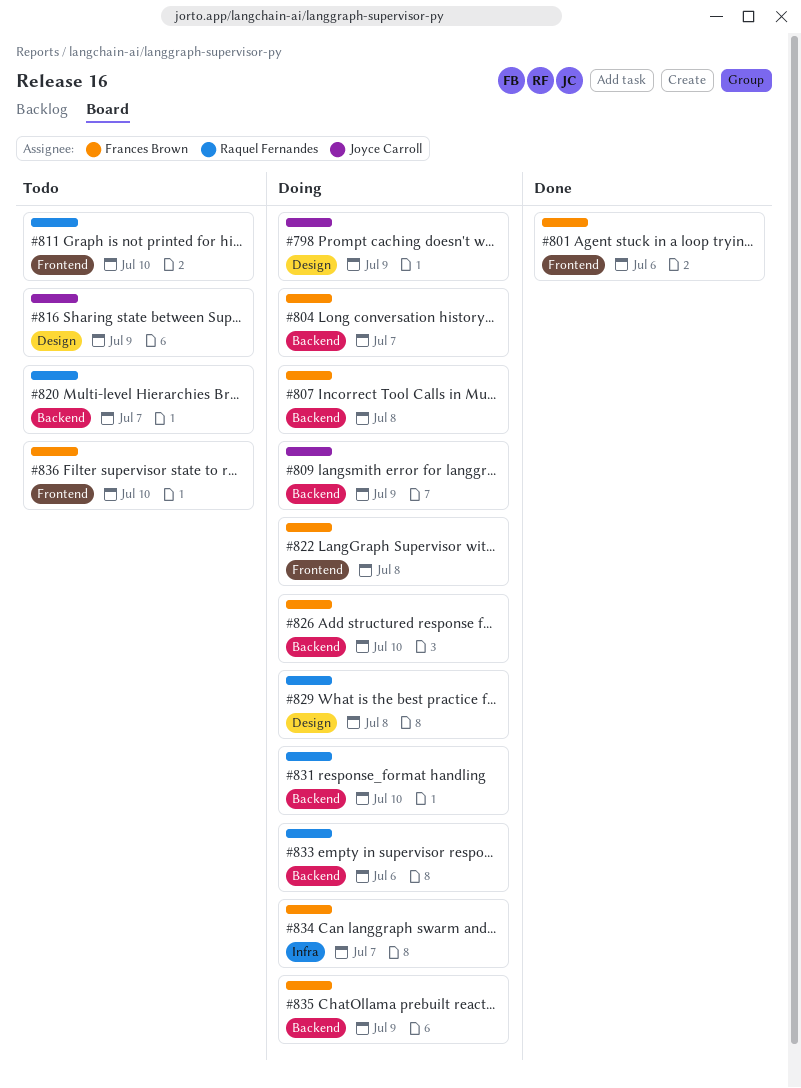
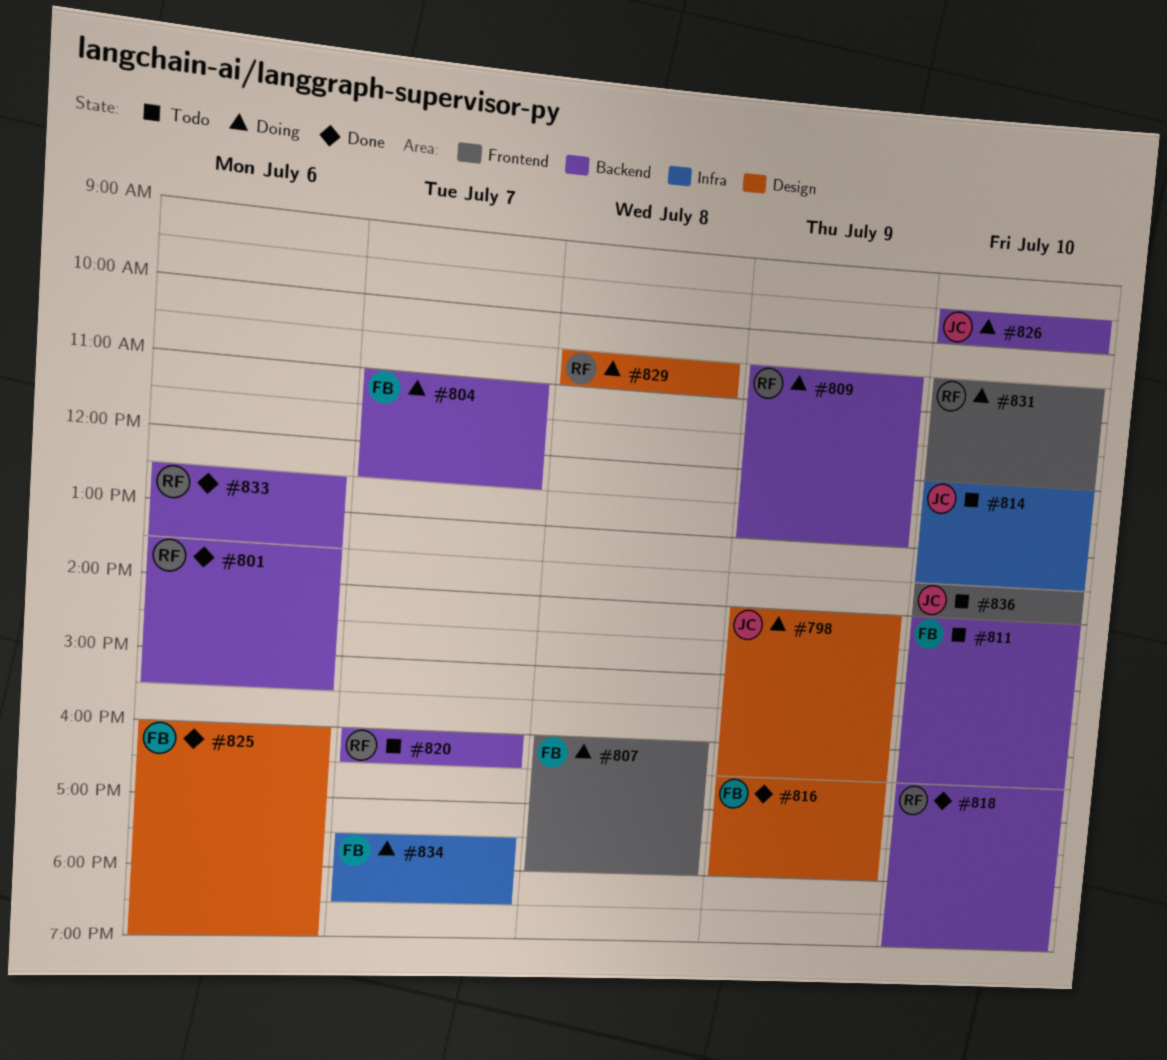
#801, owner: Frances Brown -> Raquel Fernandes
#801, label: Frontend -> Backend
#807, label: Backend -> Frontend
#809, owner: Joyce Carroll -> Raquel Fernandes
#811, owner: Raquel Fernandes -> Frances Brown
#811, label: Frontend -> Backend
#814: none -> present
#816, status: Todo -> Done
#816, owner: Joyce Carroll -> Frances Brown
#818: none -> present
#822: present -> none
#825: none -> present
#826, owner: Frances Brown -> Joyce Carroll
#831, label: Backend -> Frontend
#833, status: Doing -> Done
#835: present -> none
#836, owner: Frances Brown -> Joyce Carroll

